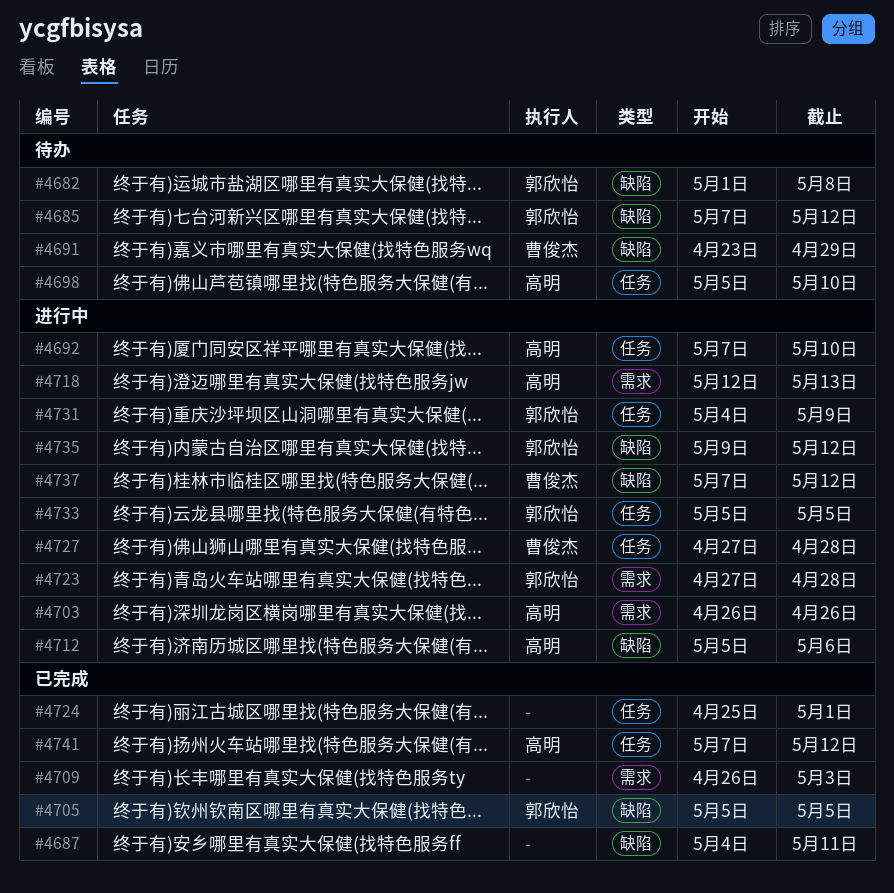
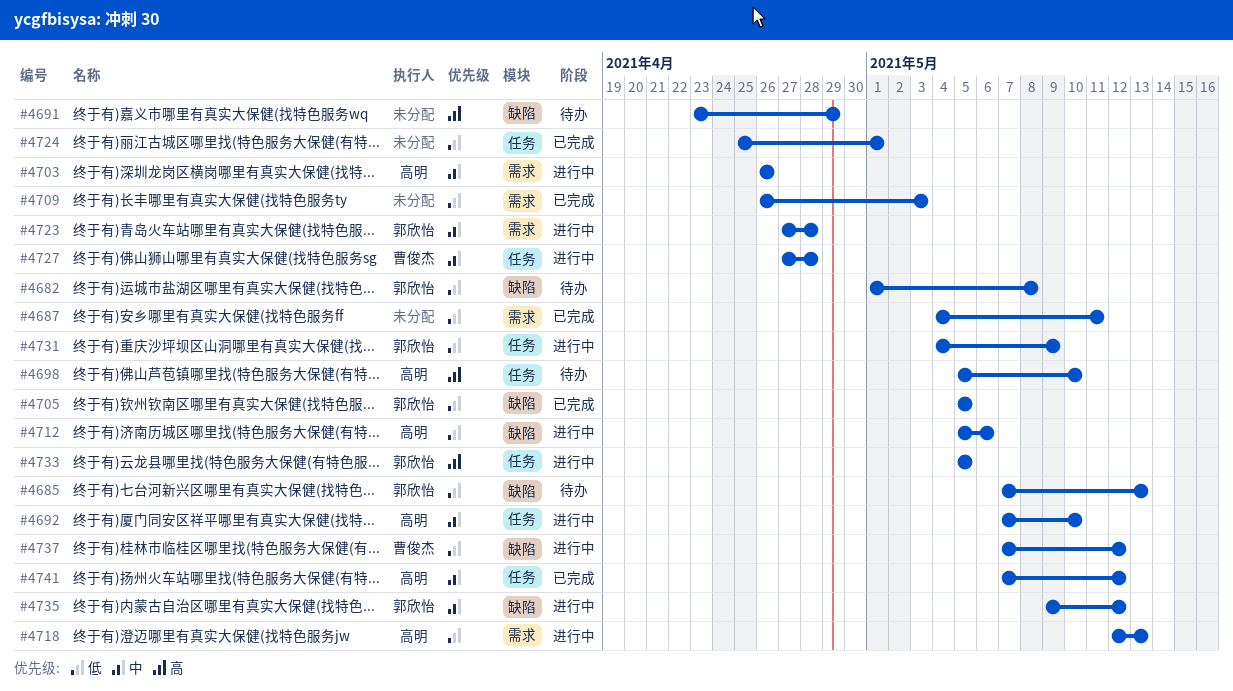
#4685, due: May 12 -> May 13
#4687, label: 缺陷 -> 需求
#4691, owner: 曹俊杰 -> none

